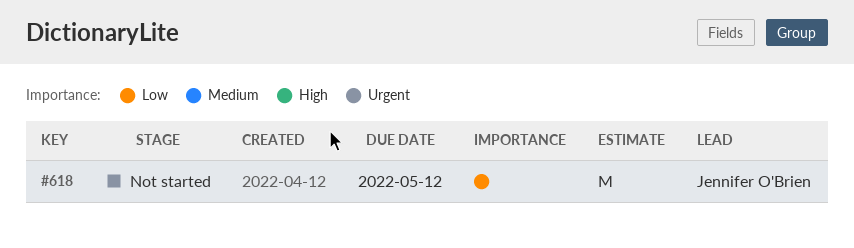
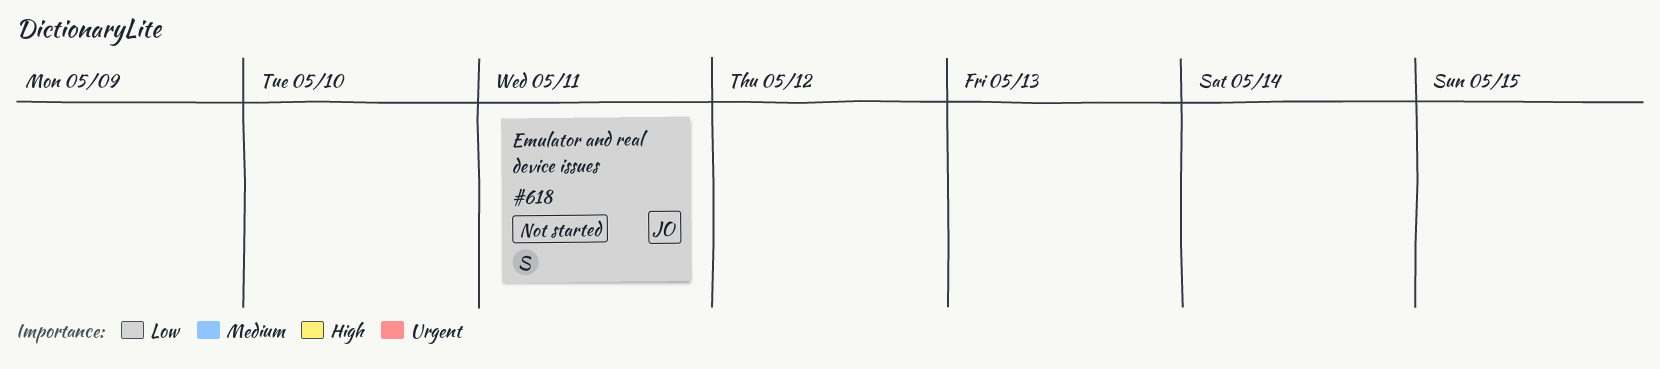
#618, estimate: M -> S
#618, due: May 12 -> May 11

